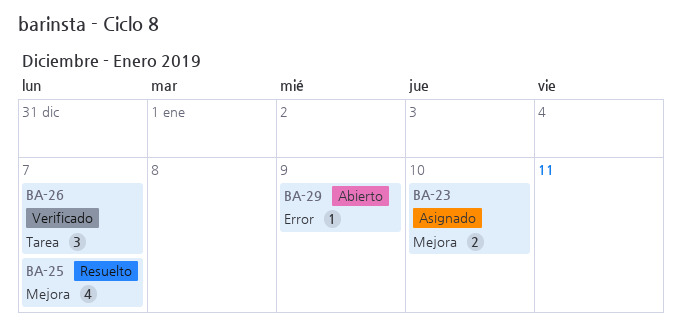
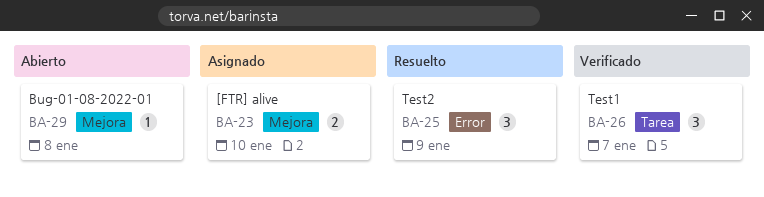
BA-25, label: Mejora -> Error
BA-25, estimate: 4 -> 3
BA-25, due: Jan 7 -> Jan 9
BA-29, label: Error -> Mejora
BA-29, due: Jan 9 -> Jan 8

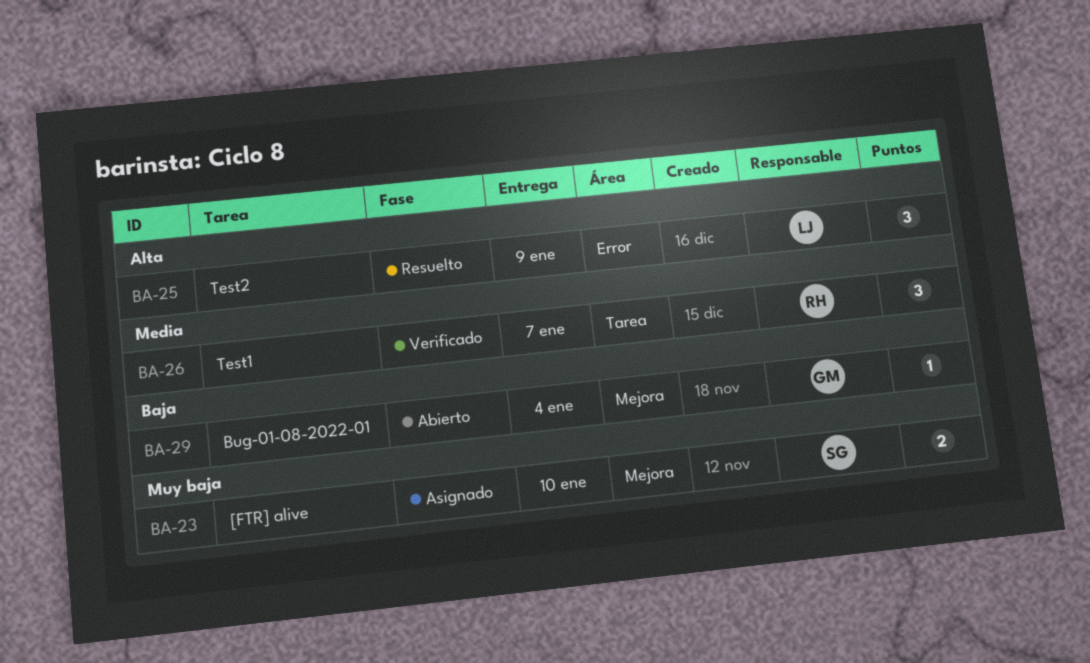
BA-29, due: Jan 8 -> Jan 4

